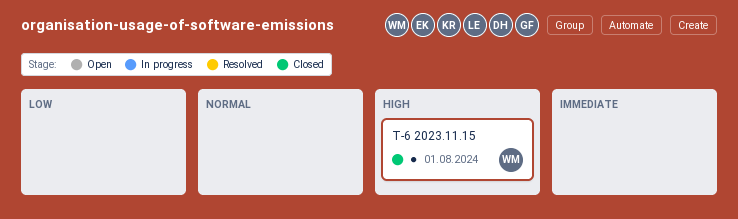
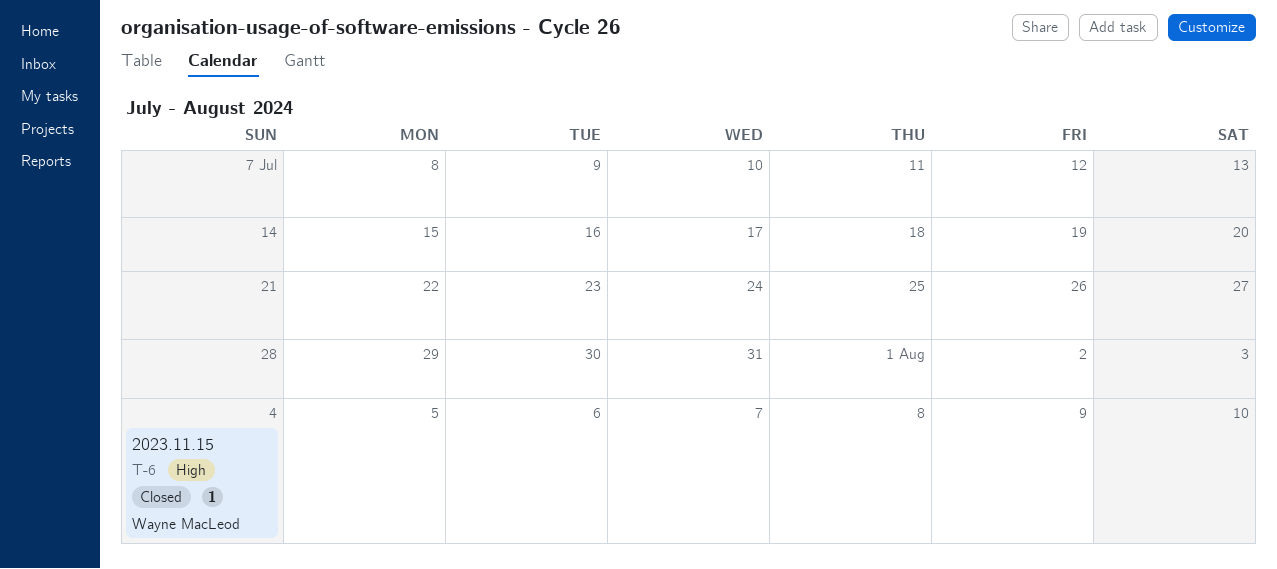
T-6, due: Aug 1 -> Aug 4

